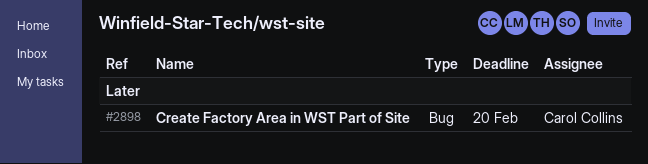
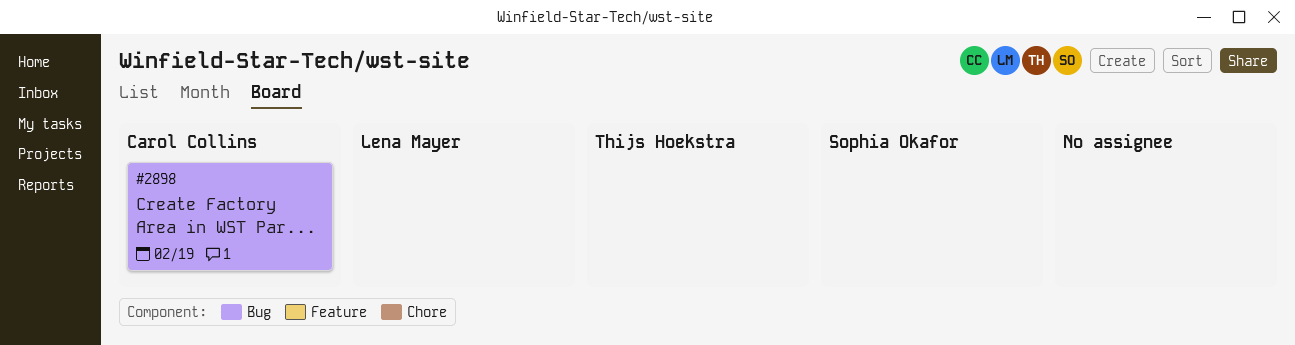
#2898, due: Feb 20 -> Feb 19

